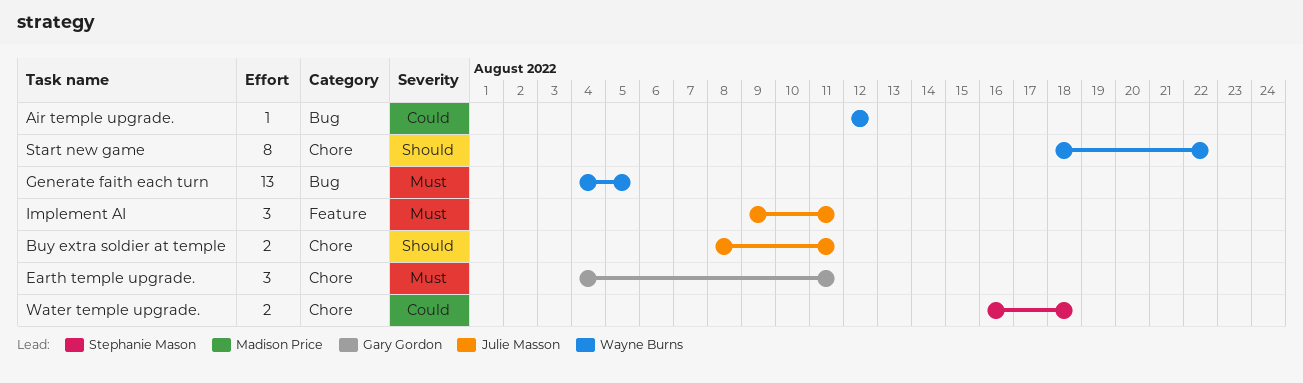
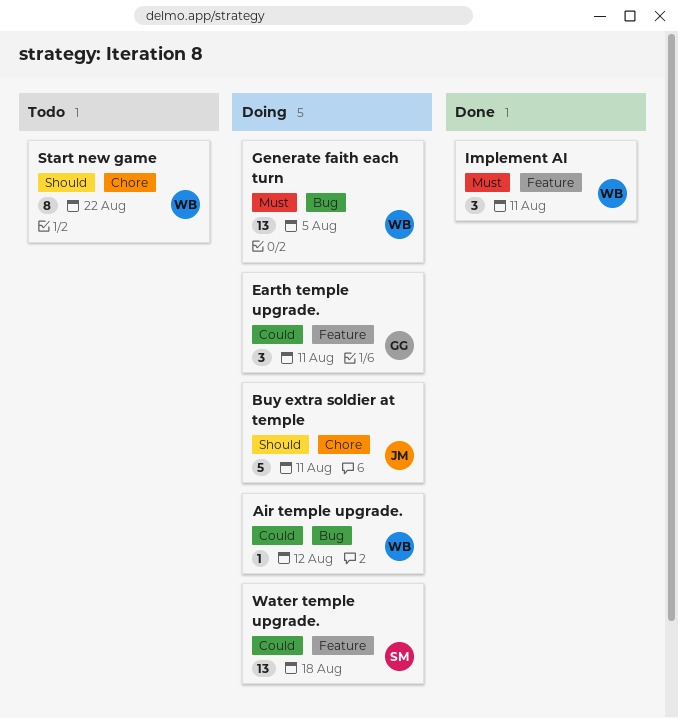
Buy extra soldier at temple, estimate: 2 -> 5
Earth temple upgrade., priority: Must -> Could
Earth temple upgrade., label: Chore -> Feature
Implement AI, owner: Julie Masson -> Wayne Burns
Water temple upgrade., label: Chore -> Feature
Water temple upgrade., estimate: 2 -> 13

